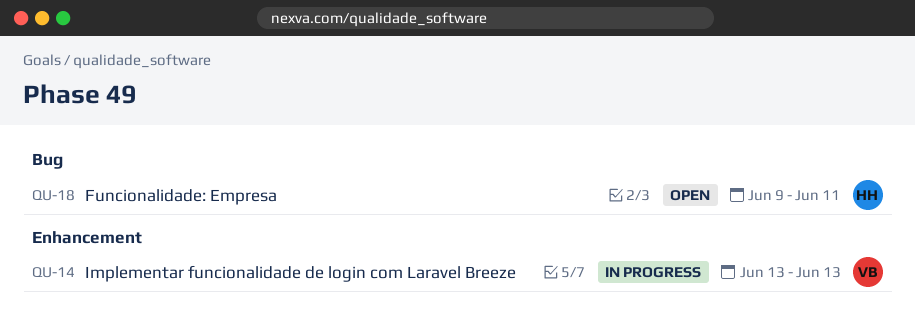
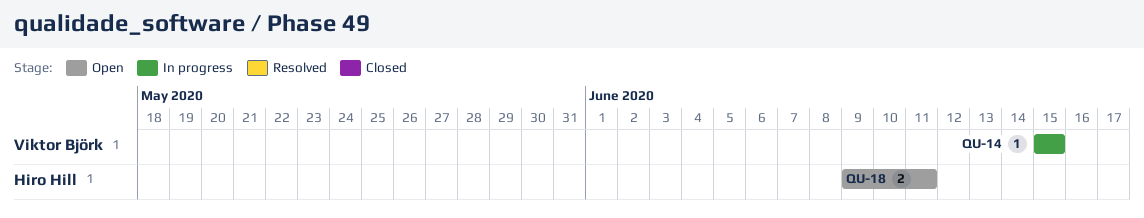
QU-14, start: Jun 13 -> Jun 15
QU-14, due: Jun 13 -> Jun 15

